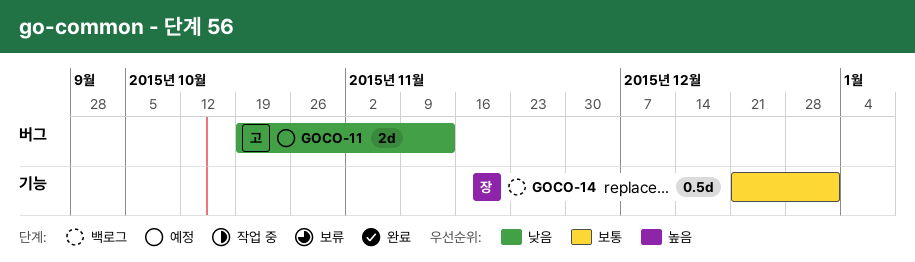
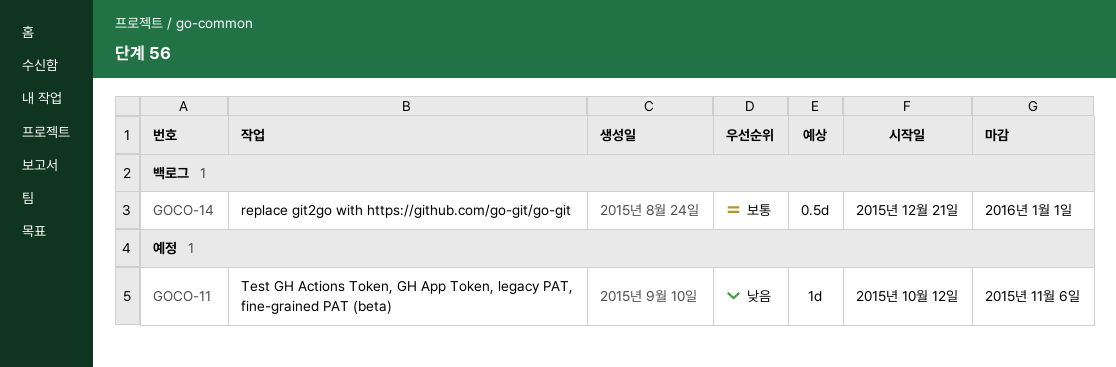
GOCO-11, estimate: 2d -> 1d
GOCO-11, start: Oct 19 -> Oct 12
GOCO-11, due: Nov 13 -> Nov 6

